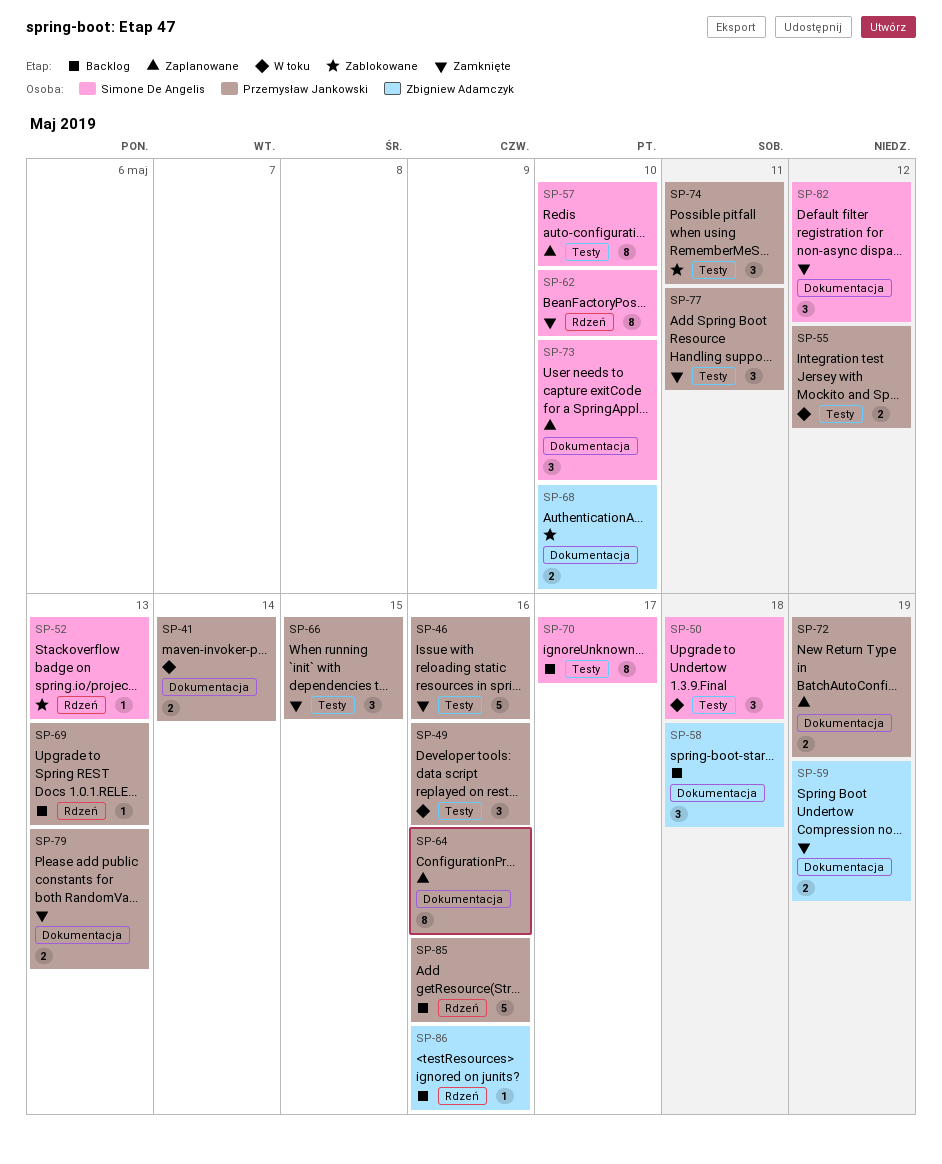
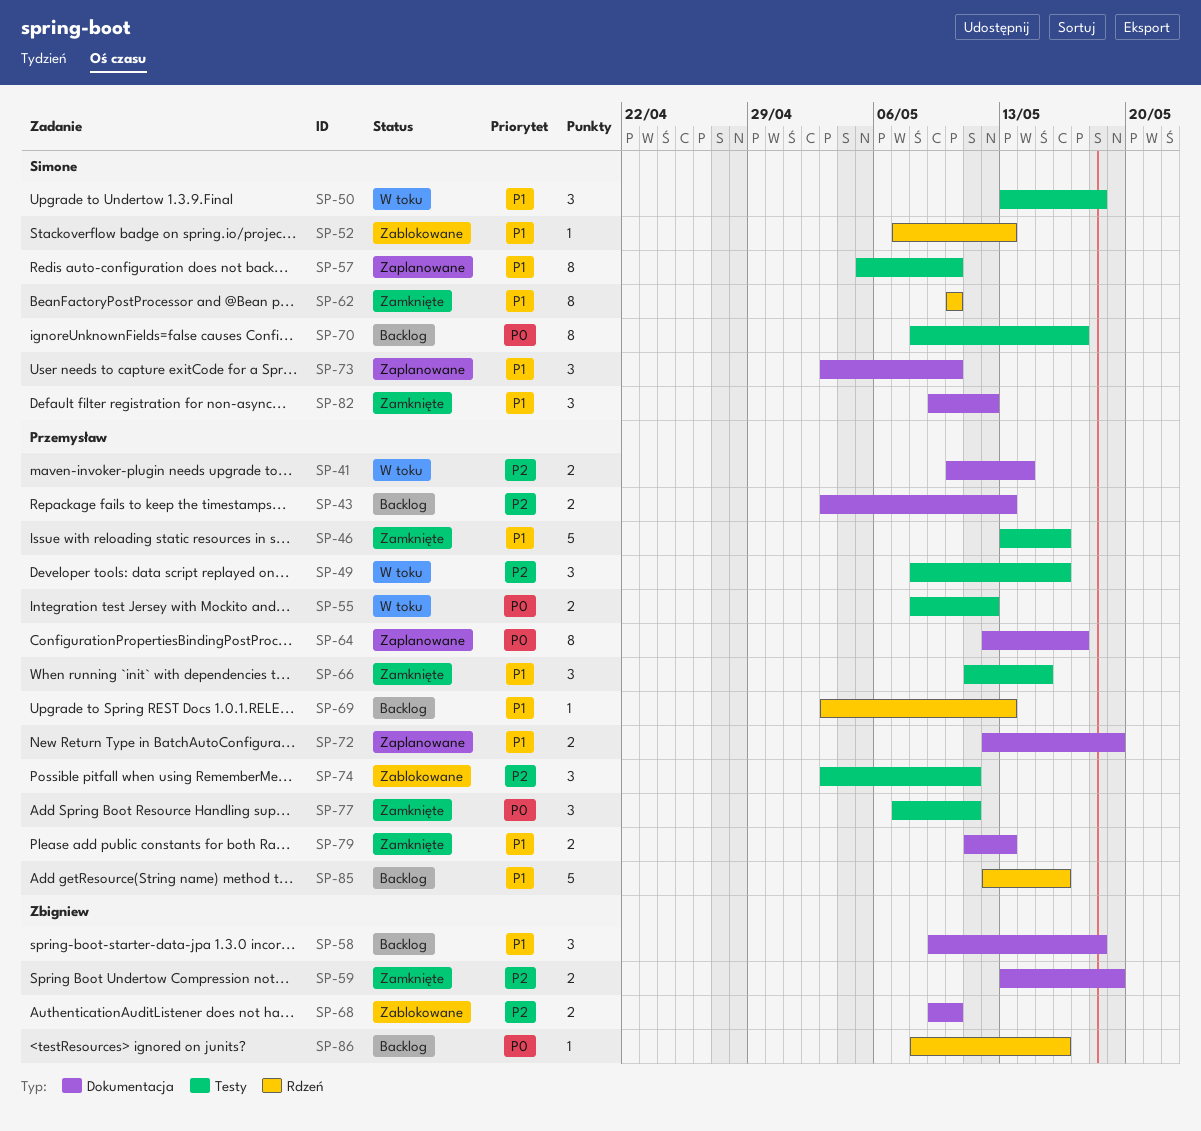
SP-43: none -> present
SP-64, due: May 16 -> May 17

